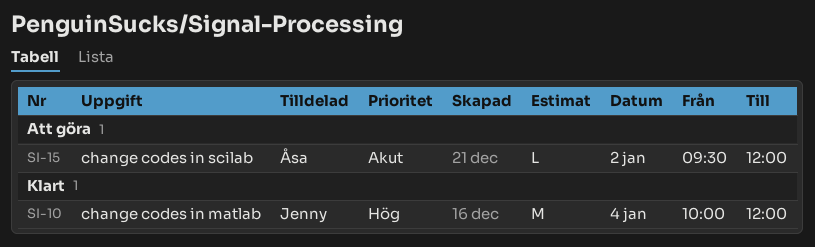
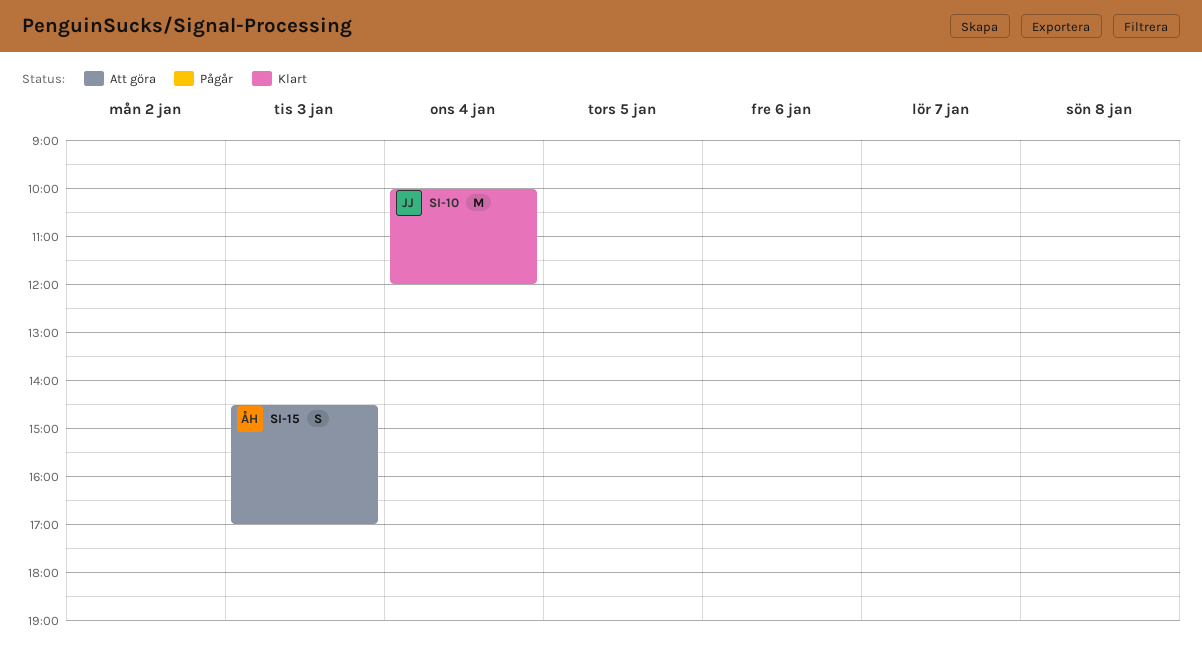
SI-15, estimate: L -> S
SI-15, day: Jan 2 -> Jan 3
SI-15, begins: 09:30 -> 14:30
SI-15, ends: 12:00 -> 17:00

